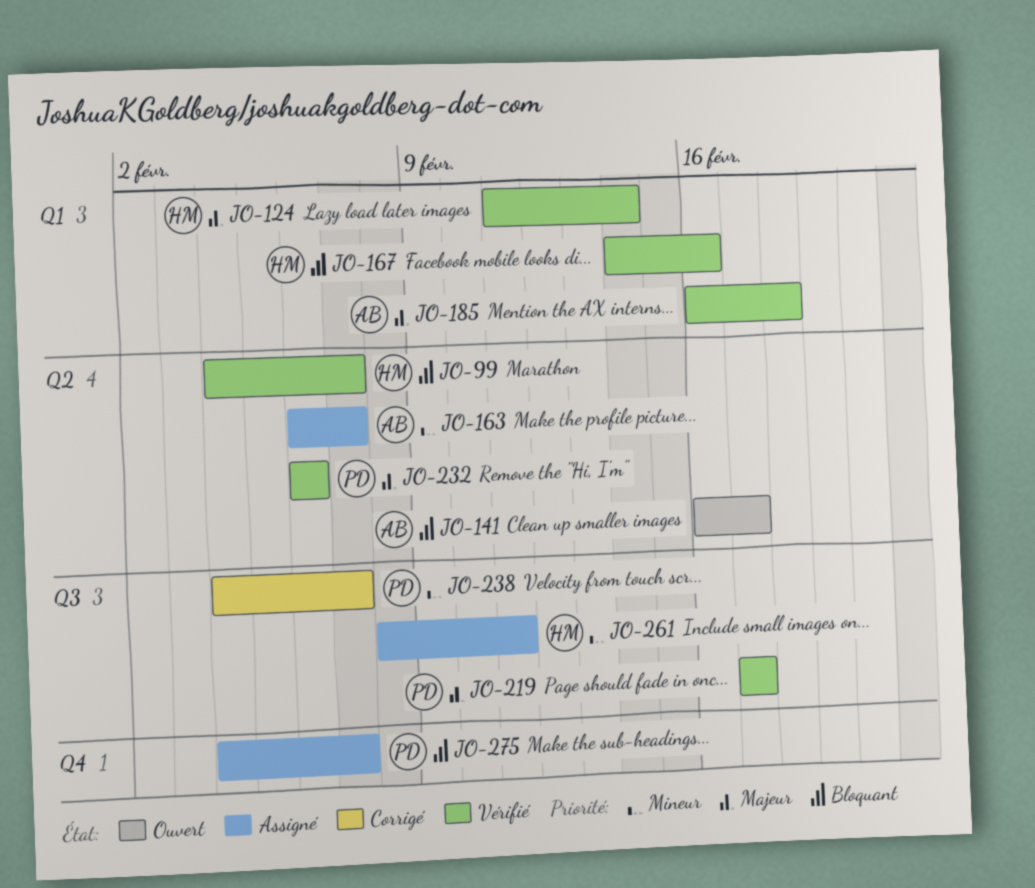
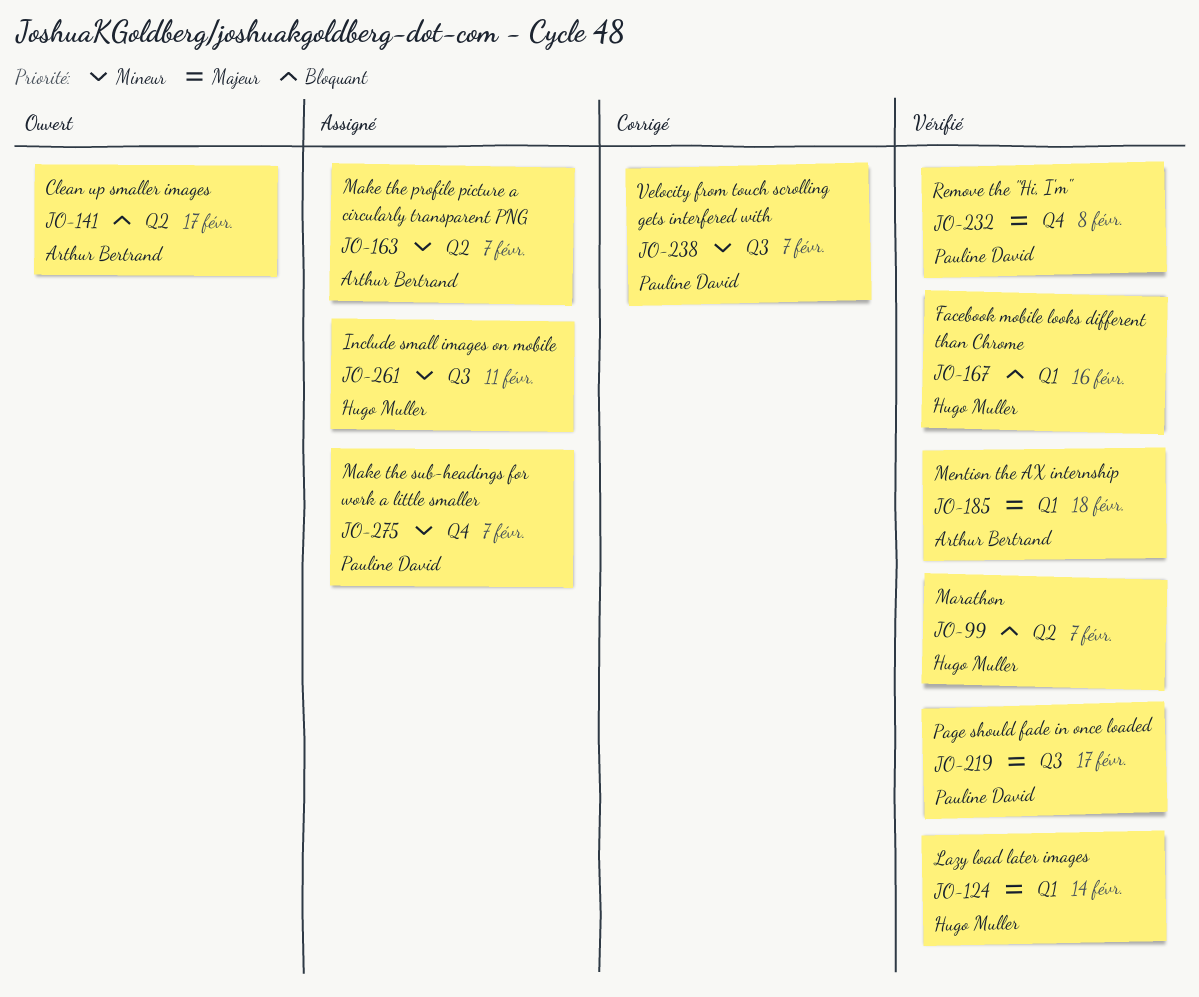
JO-232, label: Q2 -> Q4
JO-232, due: Feb 6 -> Feb 8
JO-275, priority: Bloquant -> Mineur

